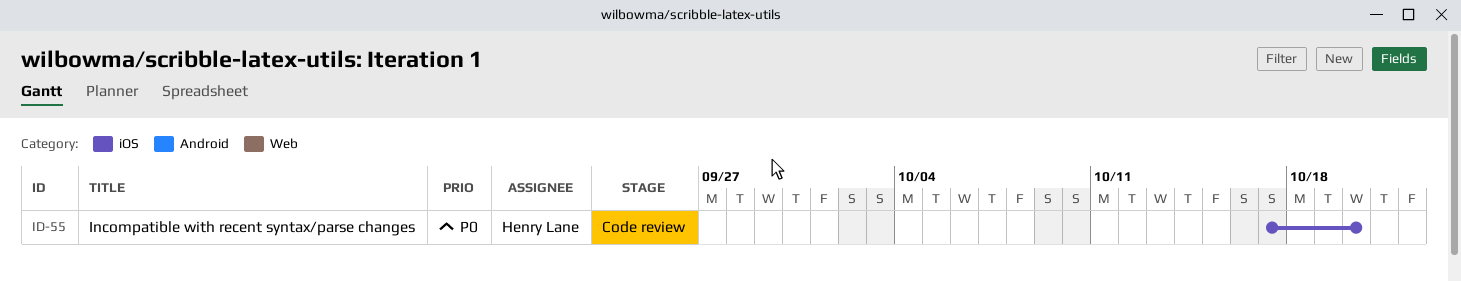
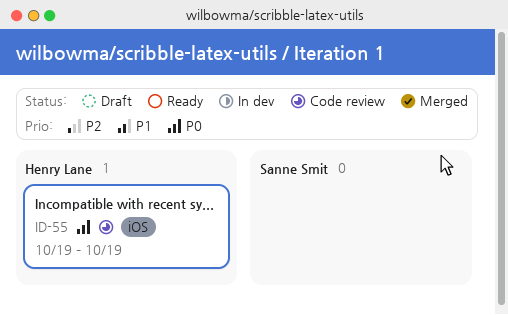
ID-55, start: Oct 17 -> Oct 19
ID-55, due: Oct 20 -> Oct 19

